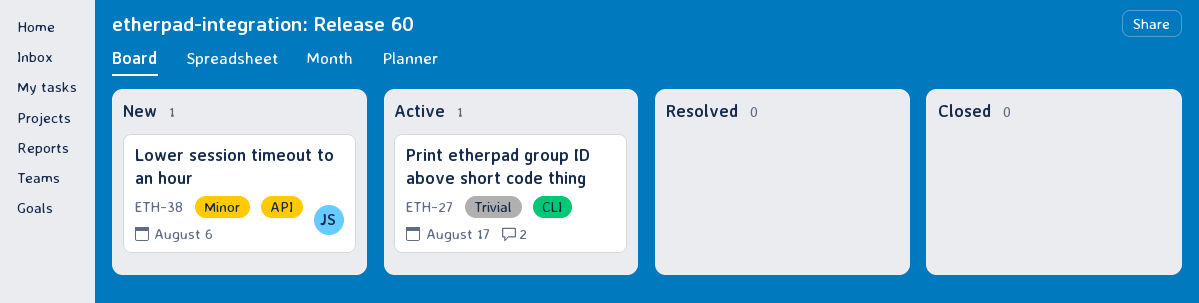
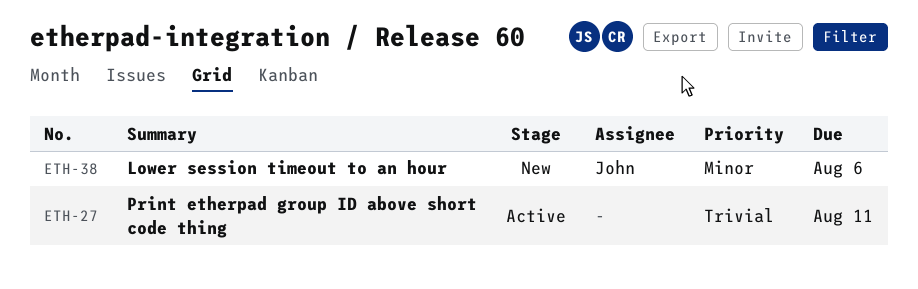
ETH-27, due: Aug 17 -> Aug 11

